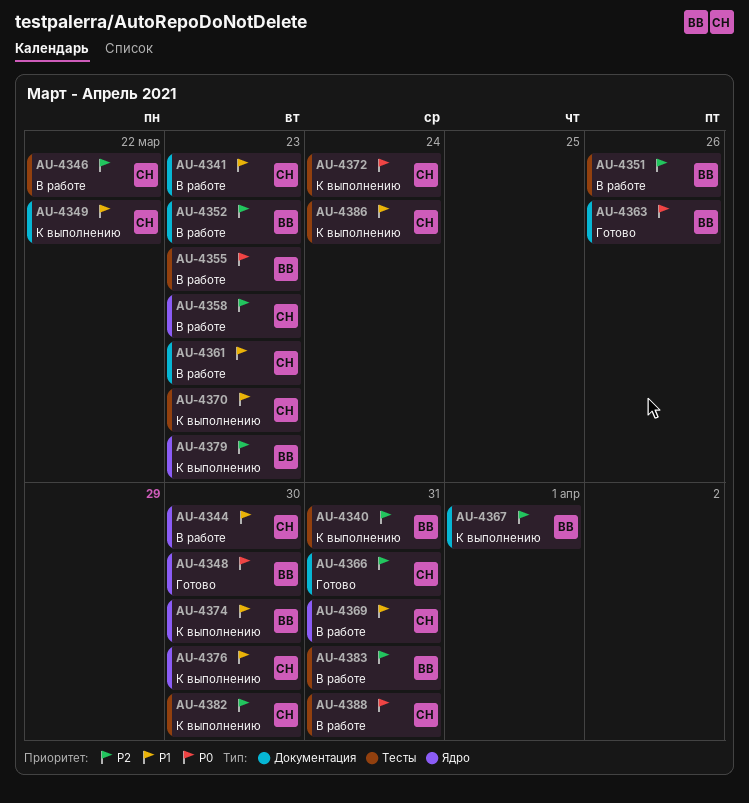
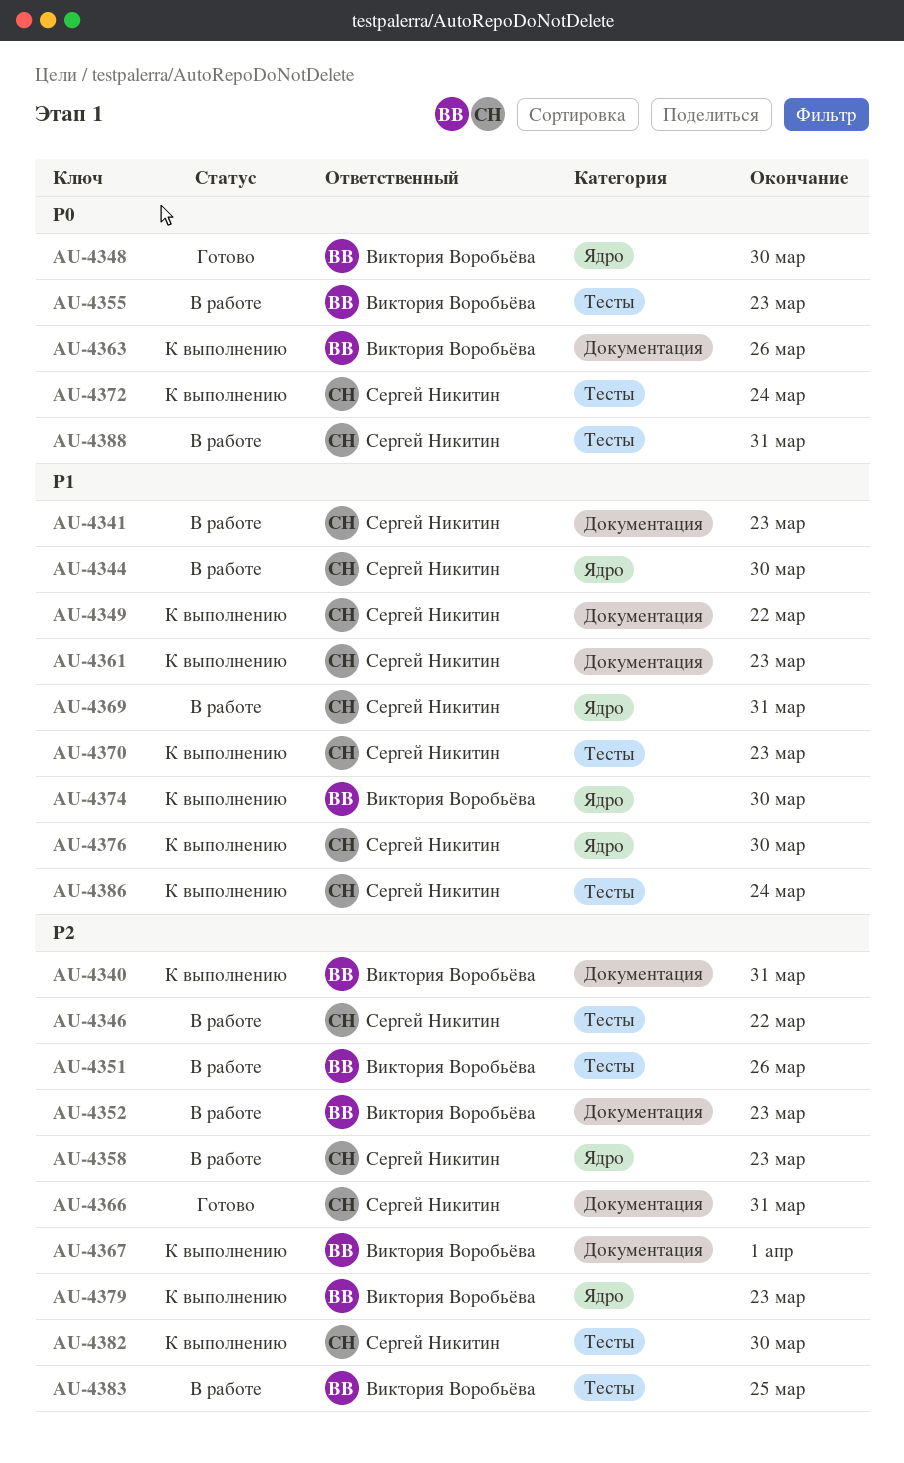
AU-4340, label: Тесты -> Документация
AU-4361, status: В работе -> К выполнению
AU-4363, status: Готово -> К выполнению
AU-4383, due: Mar 31 -> Mar 25

